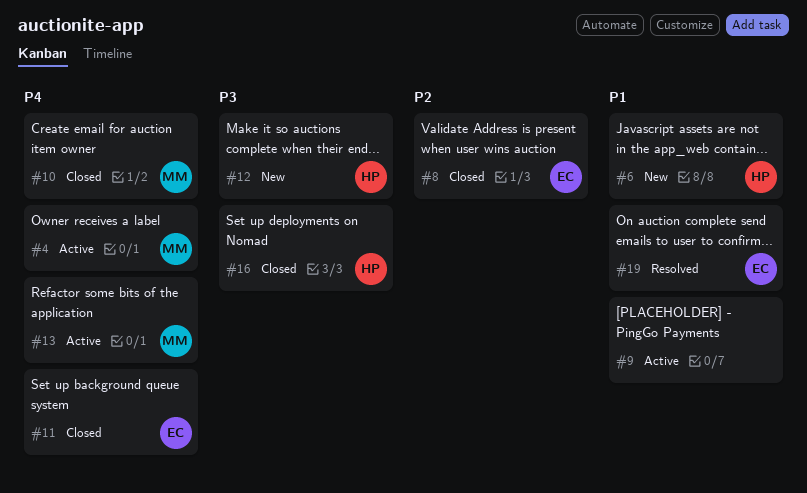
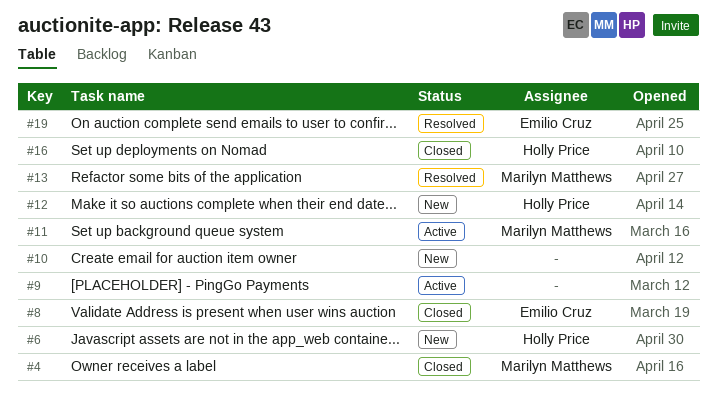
#4, status: Active -> Closed
#10, status: Closed -> New
#10, owner: Marilyn Matthews -> none
#11, status: Closed -> Active
#11, owner: Emilio Cruz -> Marilyn Matthews
#13, status: Active -> Resolved

